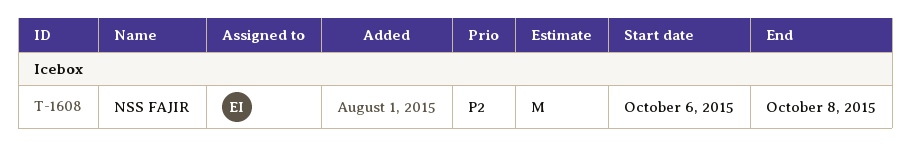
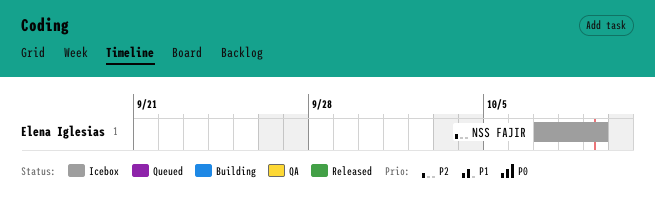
NSS FAJIR, start: Oct 6 -> Oct 7
NSS FAJIR, due: Oct 8 -> Oct 9

